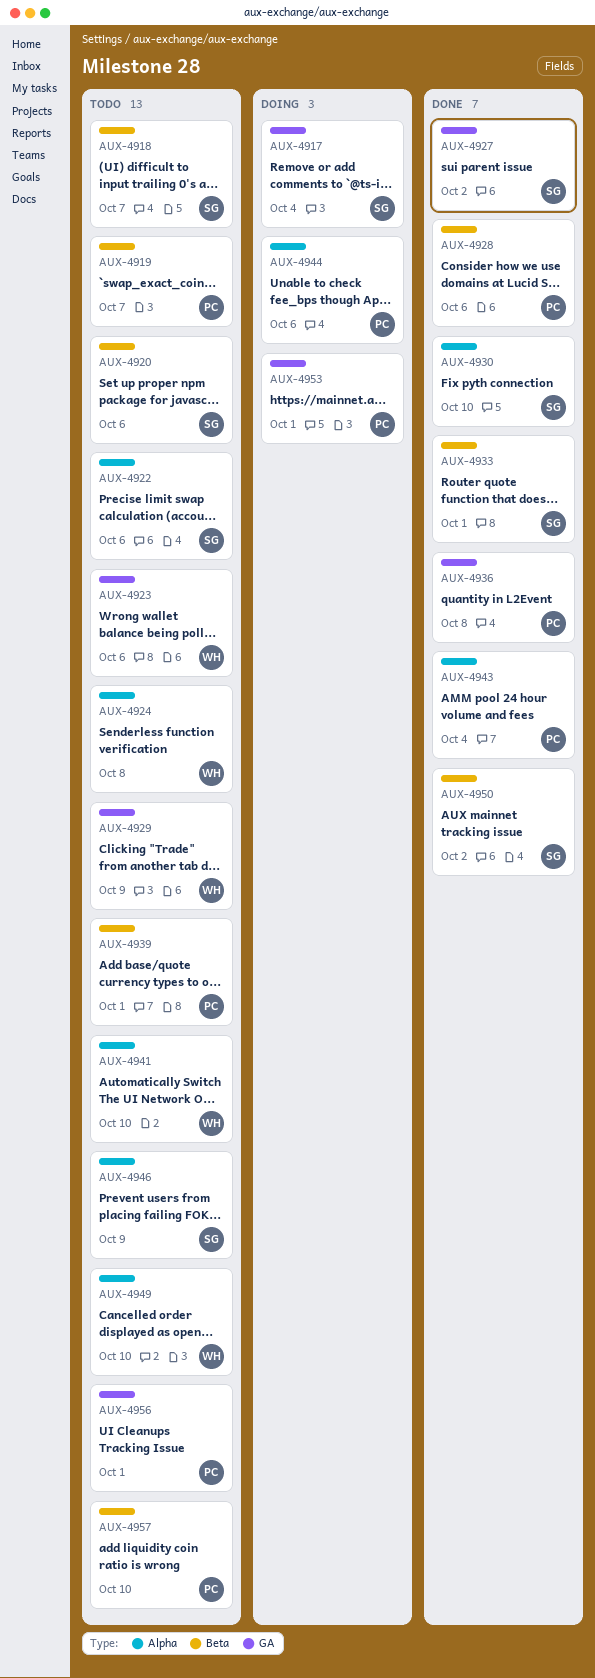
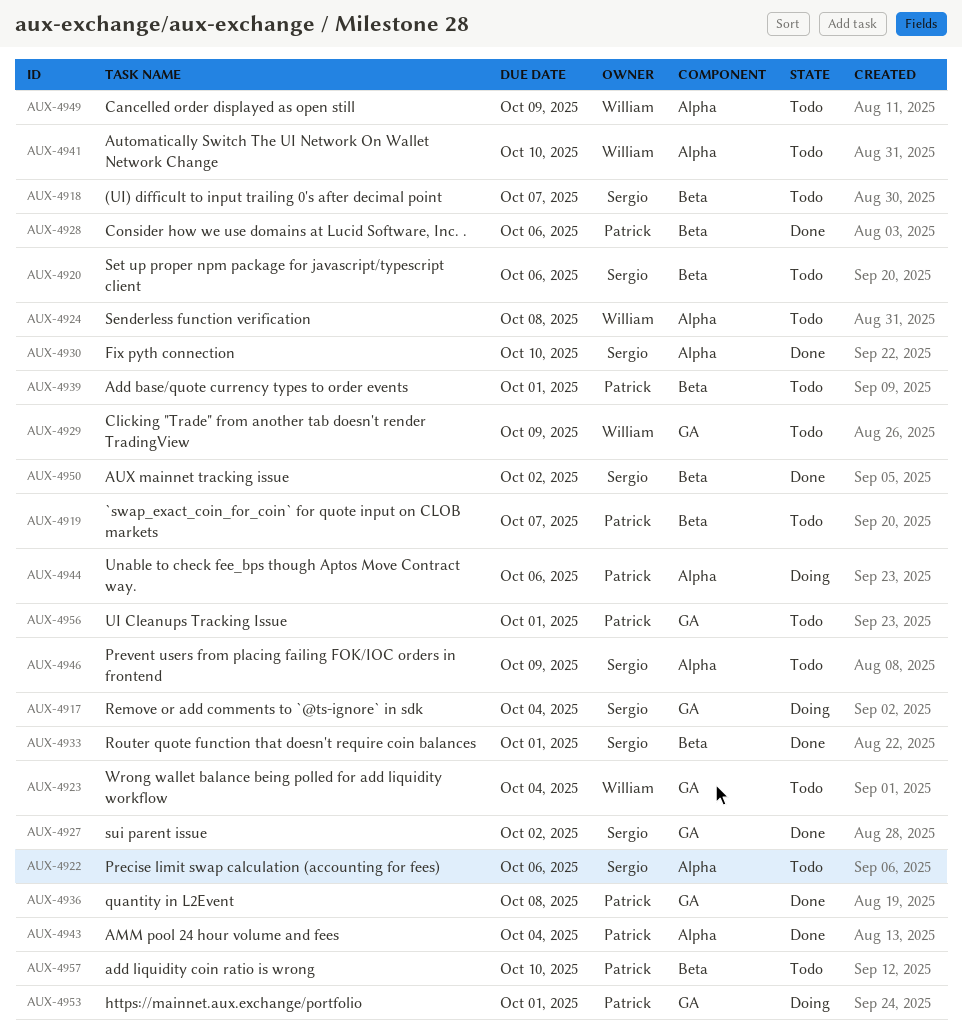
AUX-4923, due: Oct 6 -> Oct 4
AUX-4949, due: Oct 10 -> Oct 9

